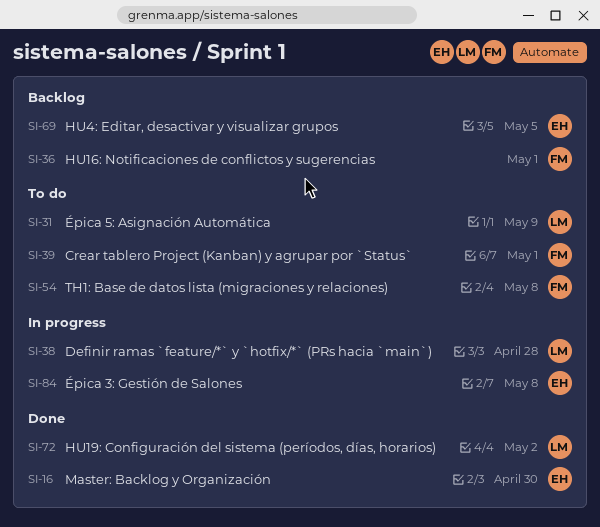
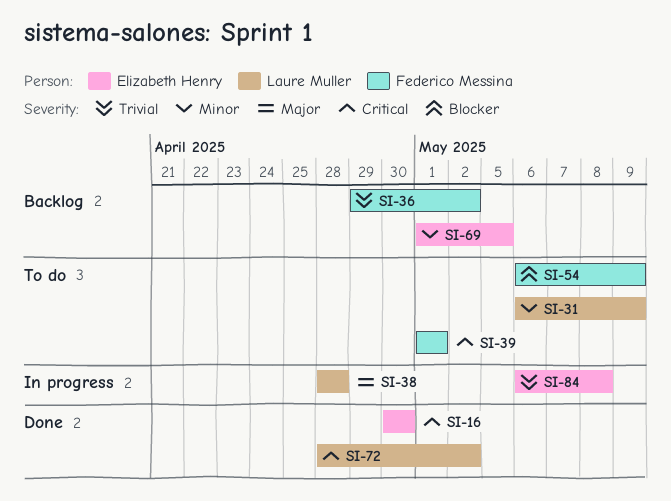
SI-36, due: May 1 -> May 2
SI-54, due: May 8 -> May 9

